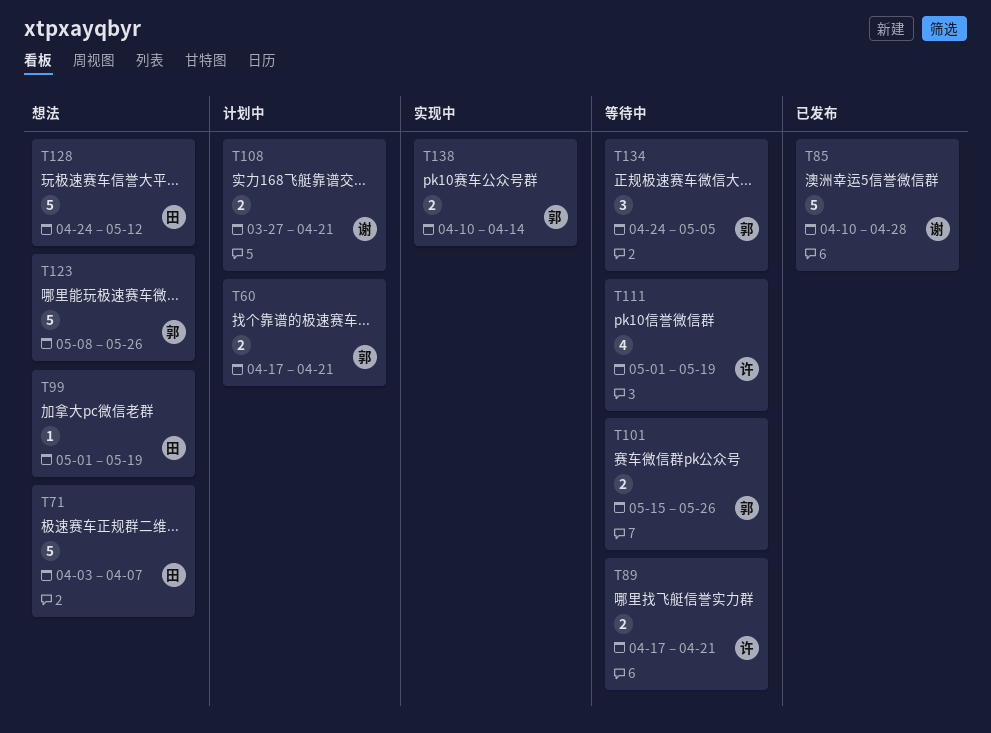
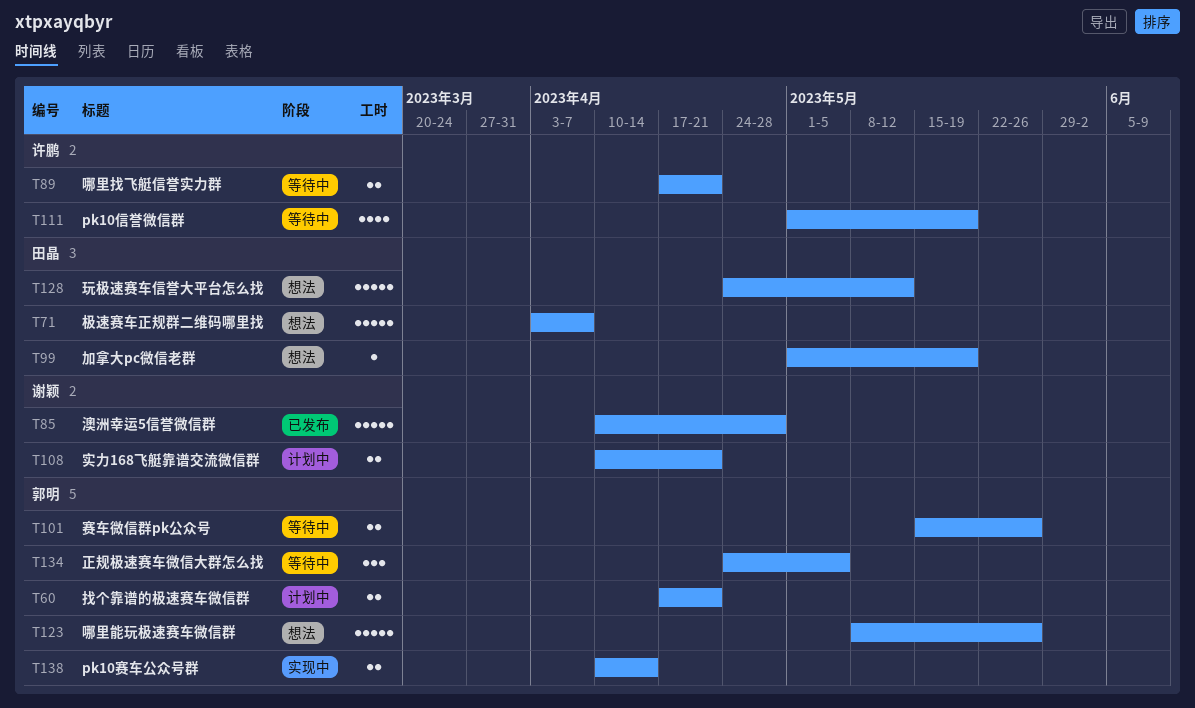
T108, start: Mar 27 -> Apr 10

